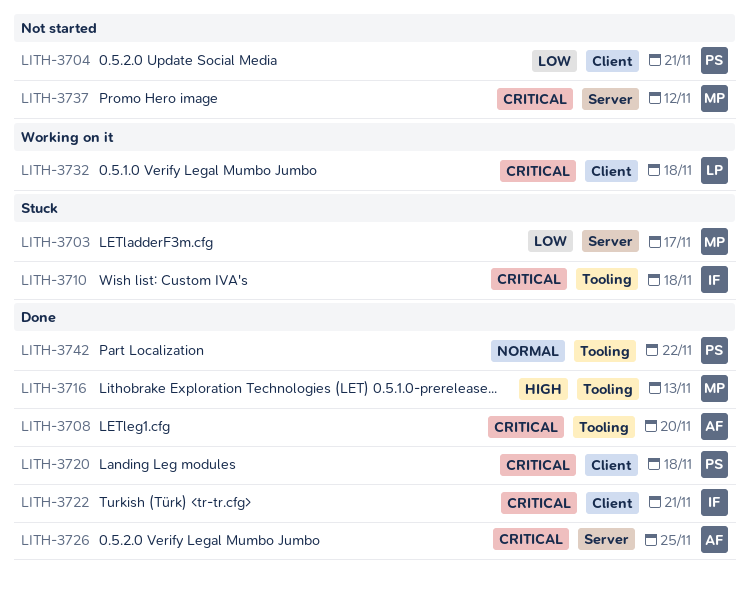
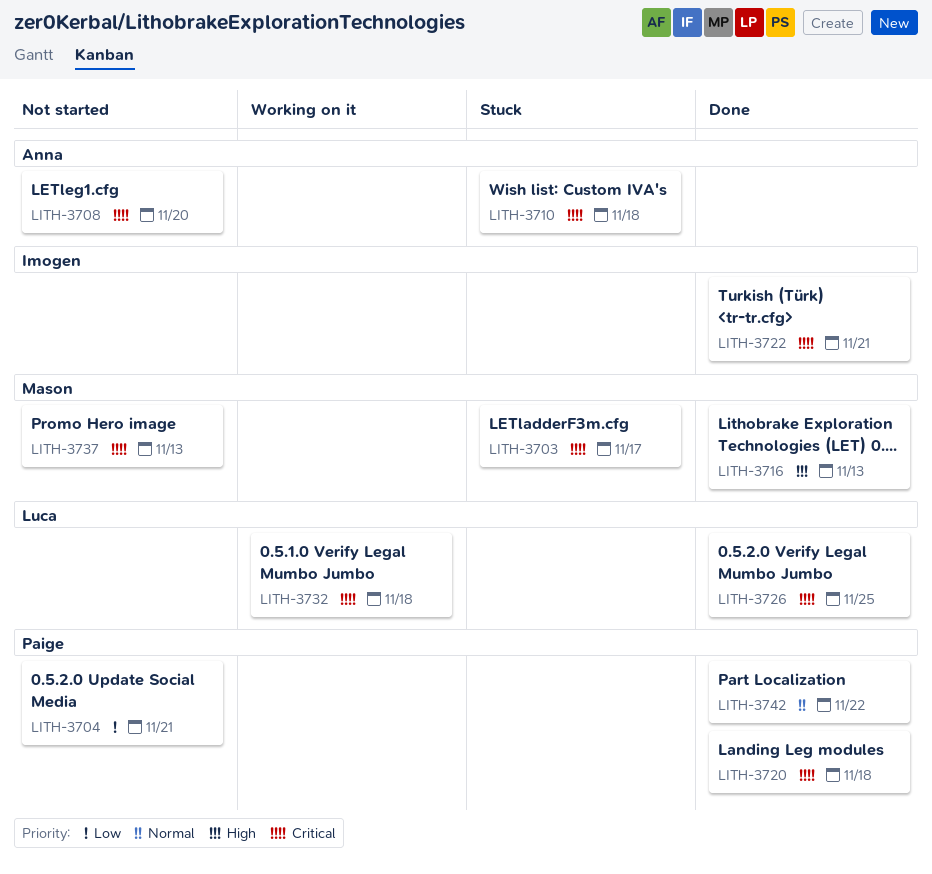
LITH-3703, priority: Low -> Critical
LITH-3708, status: Done -> Not started
LITH-3710, owner: Imogen -> Anna
LITH-3726, owner: Anna -> Luca
LITH-3737, due: Nov 12 -> Nov 13

